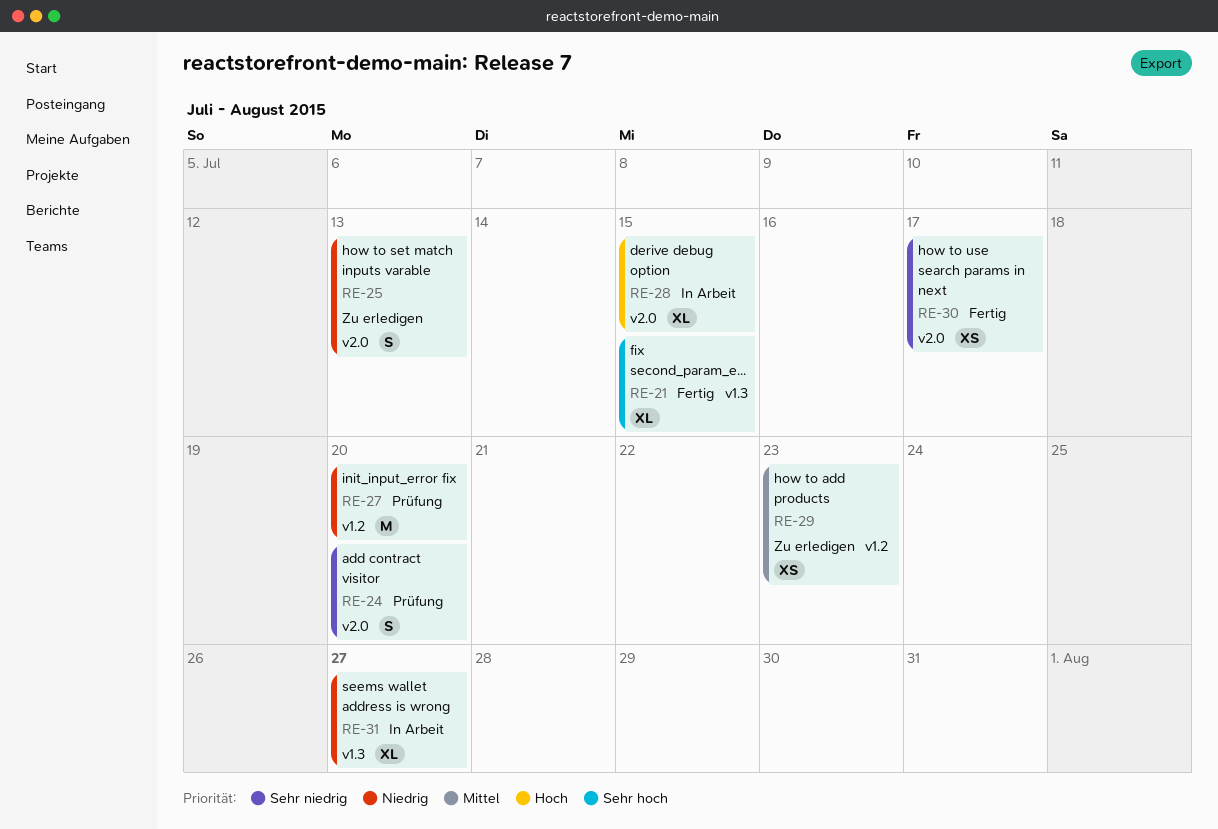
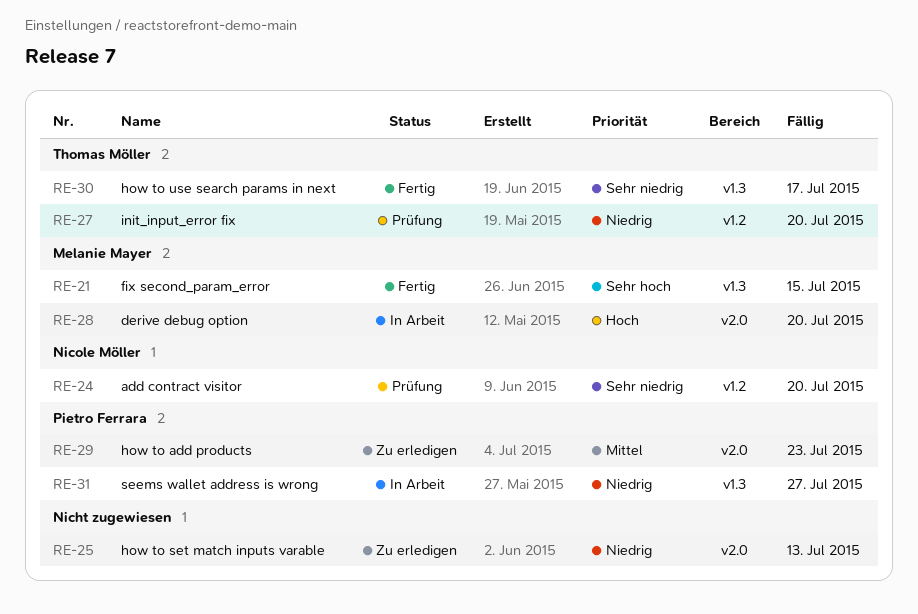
RE-24, label: v2.0 -> v1.2
RE-28, due: Jul 15 -> Jul 20
RE-29, label: v1.2 -> v2.0
RE-30, label: v2.0 -> v1.3

